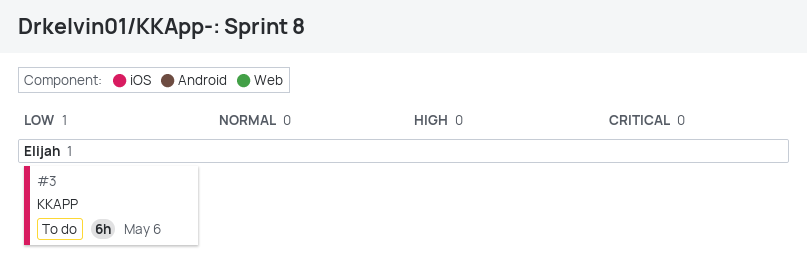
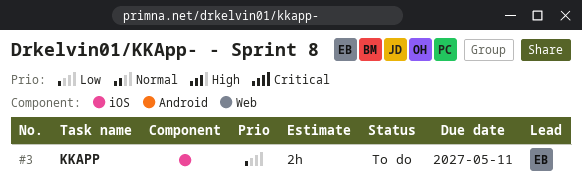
#3, estimate: 6h -> 2h
#3, due: May 6 -> May 11

